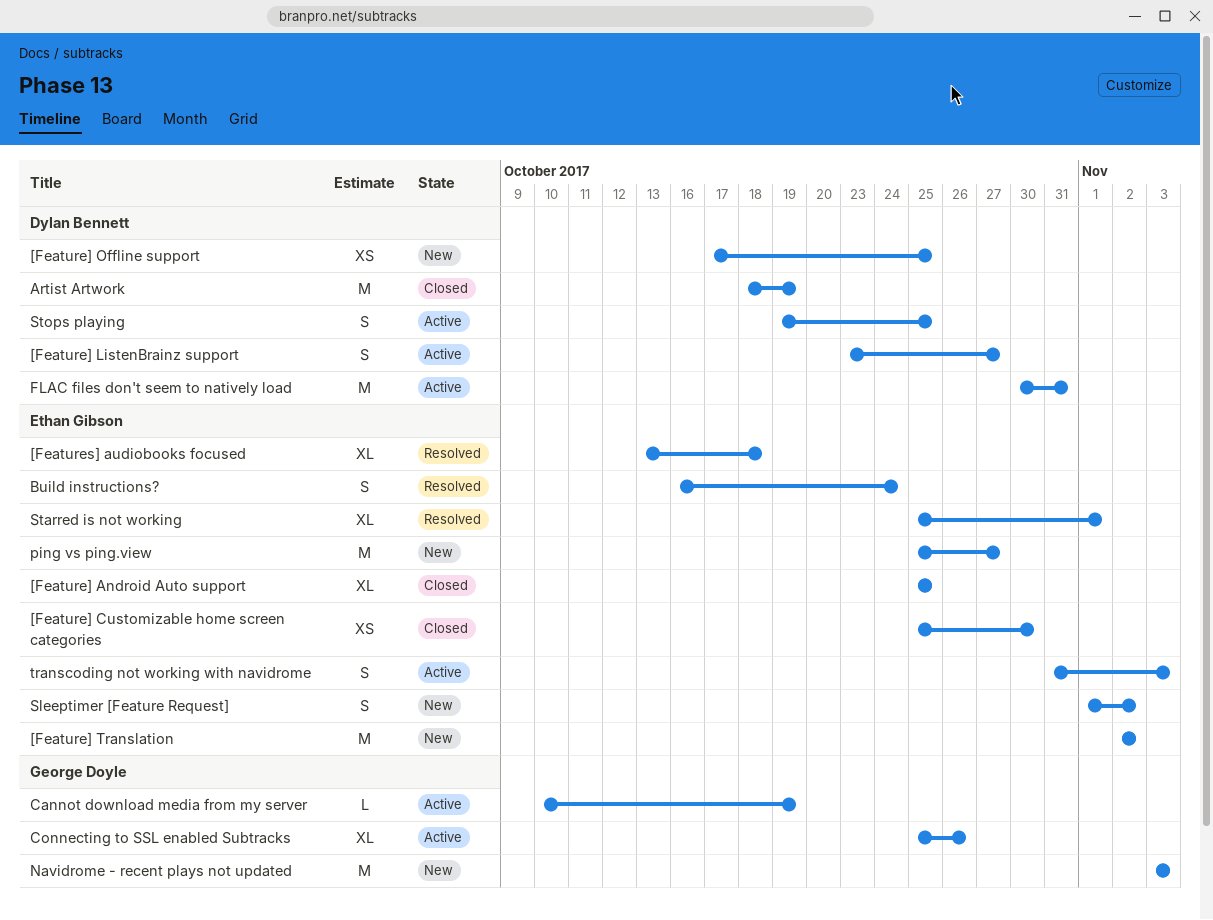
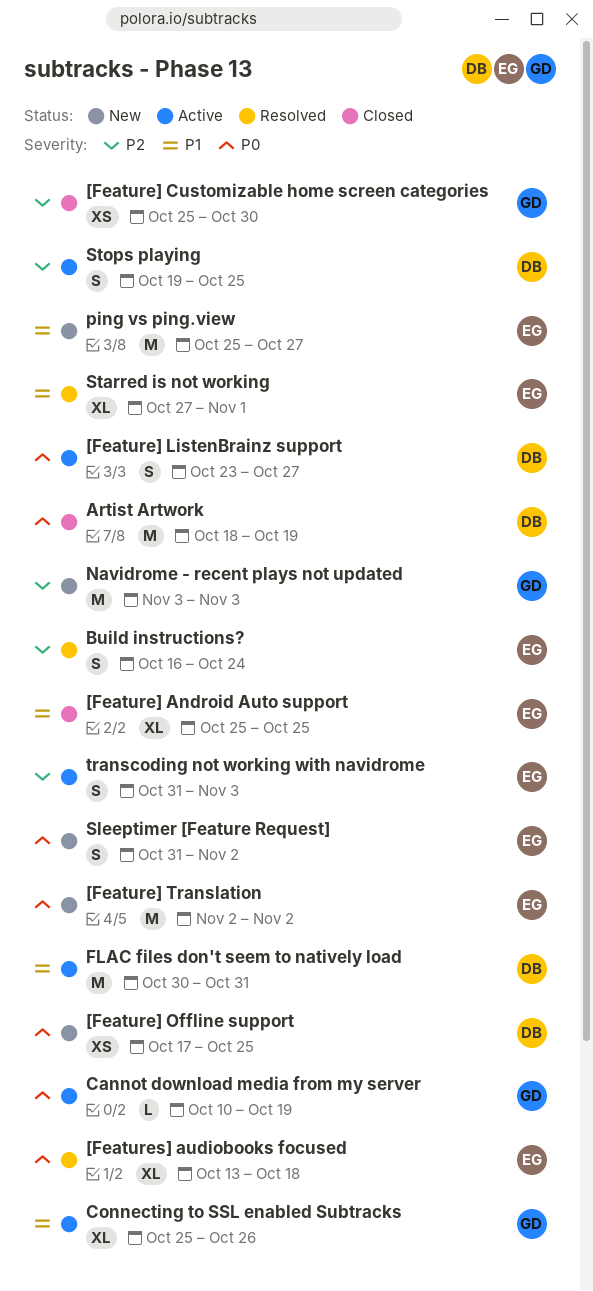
[Feature] Customizable home screen categories, owner: Ethan Gibson -> George Doyle
Sleeptimer [Feature Request], start: Nov 1 -> Oct 31
Starred is not working, start: Oct 25 -> Oct 27

